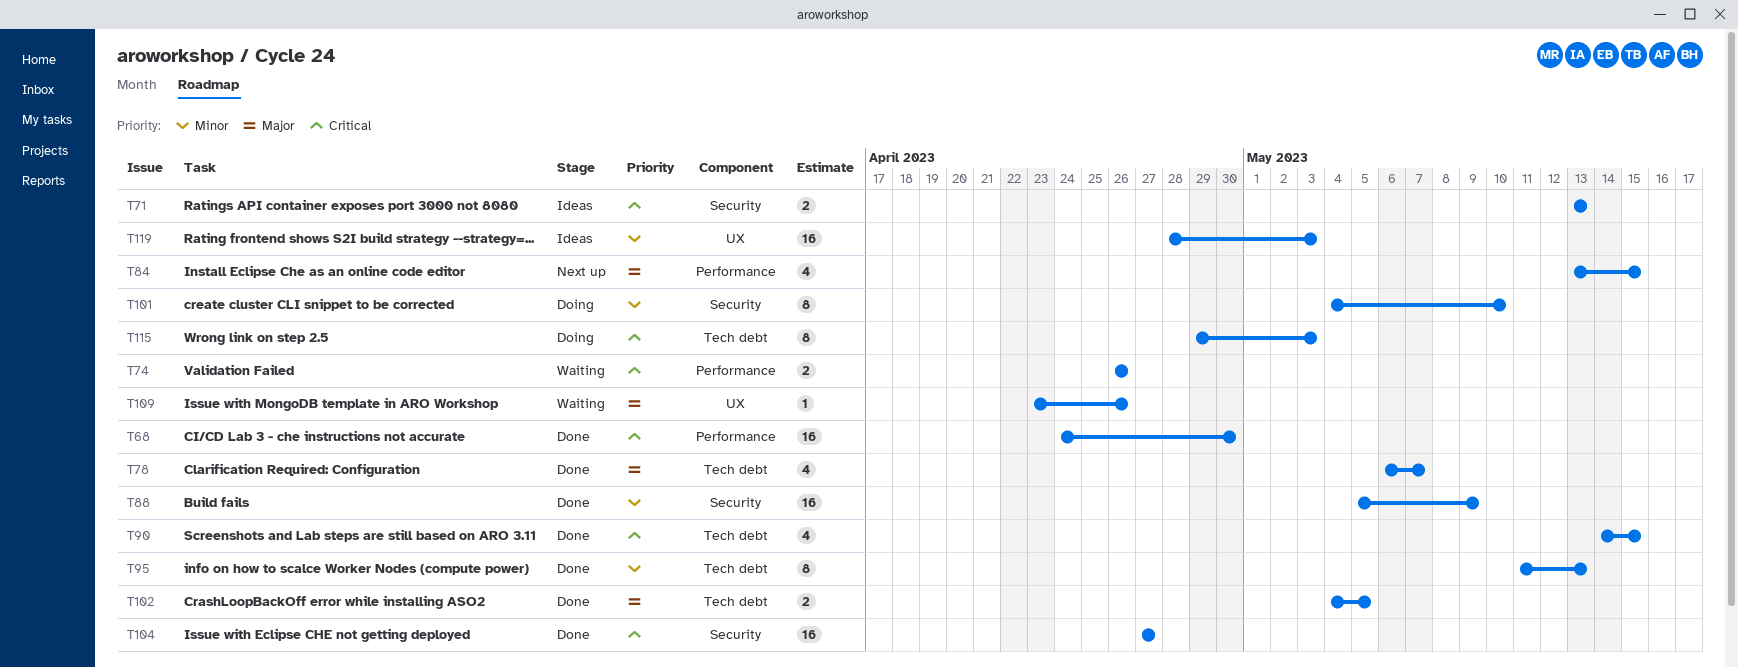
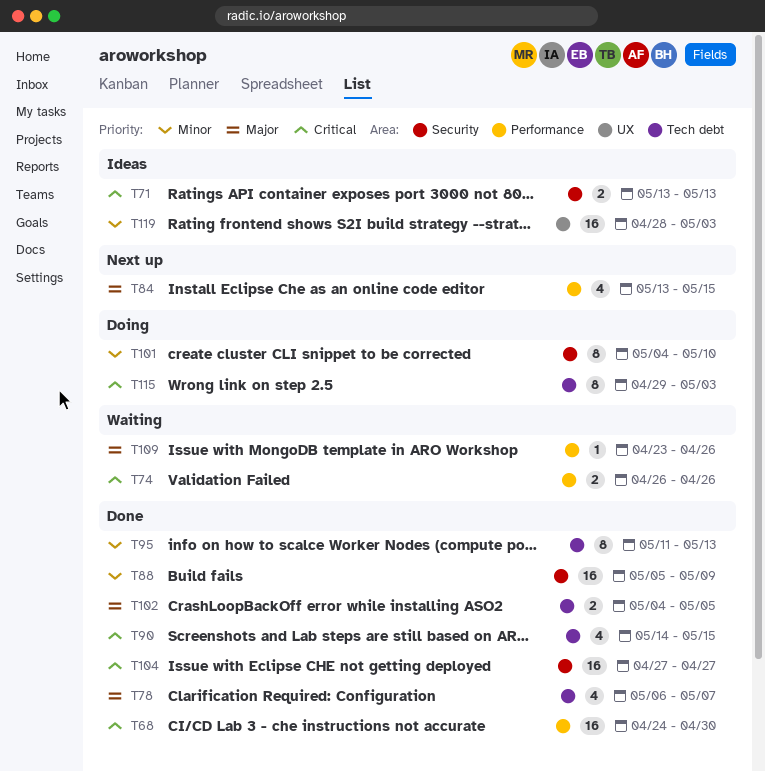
T109, label: UX -> Performance

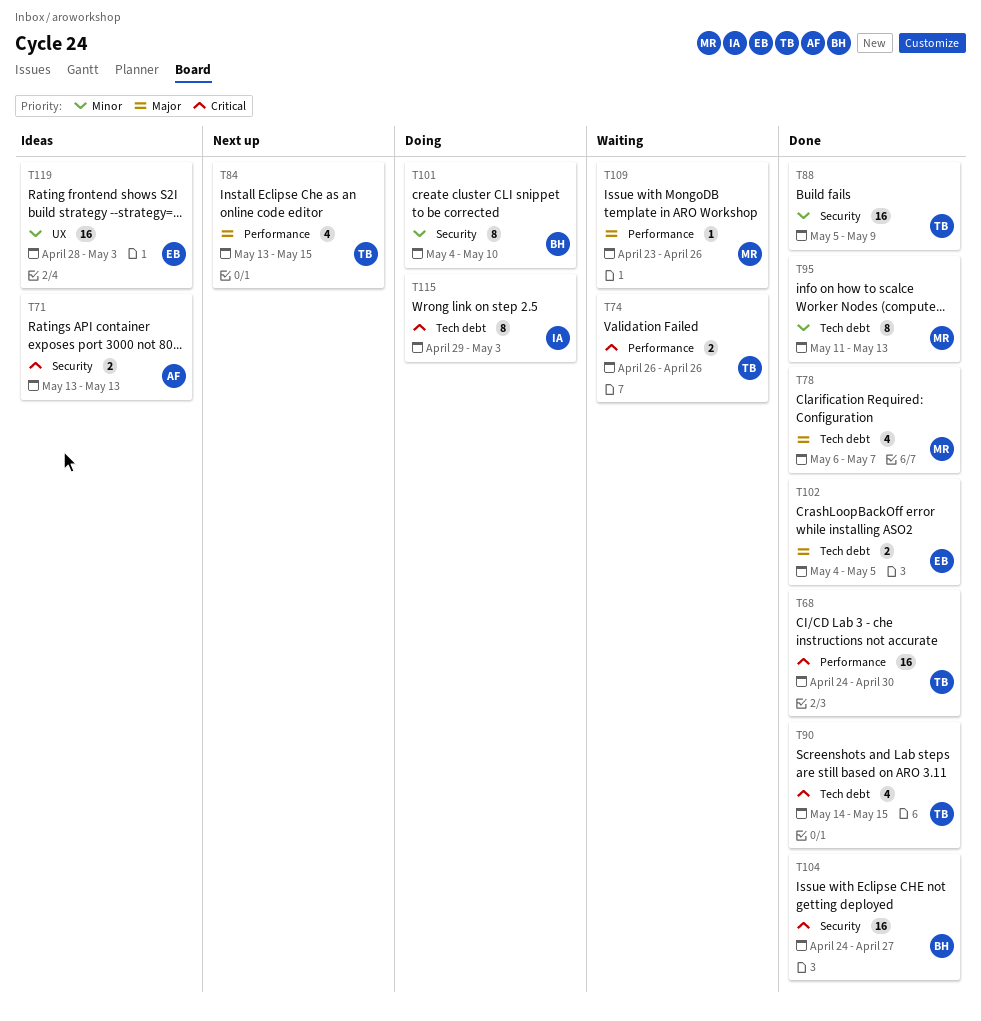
T104, start: Apr 27 -> Apr 24

